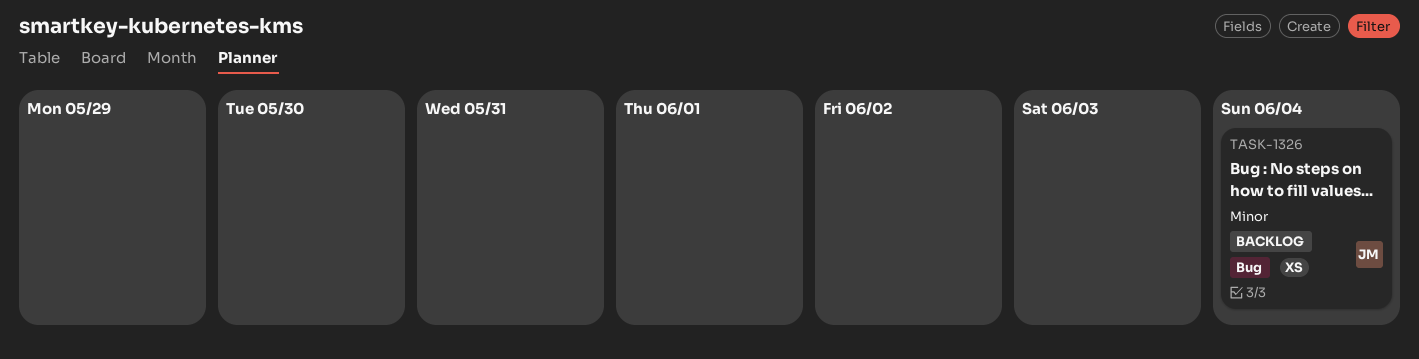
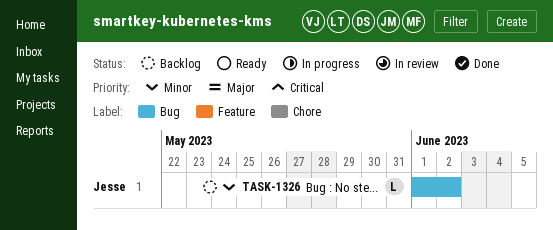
TASK-1326, estimate: XS -> L
TASK-1326, due: Jun 4 -> Jun 2

